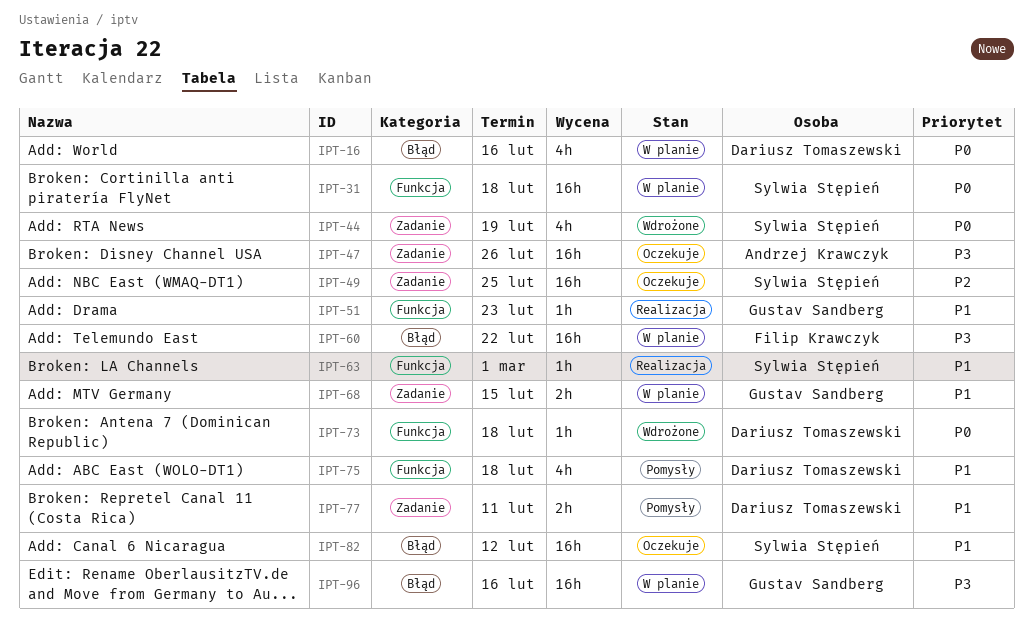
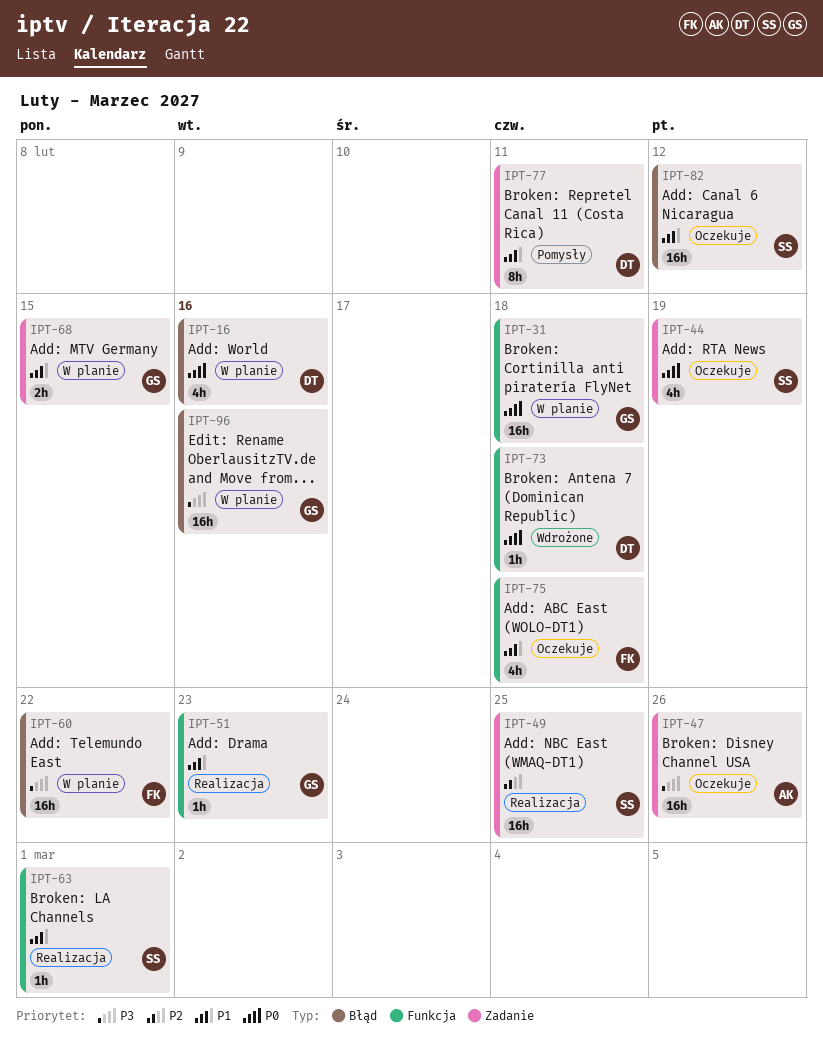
IPT-31, owner: Sylwia Stępień -> Gustav Sandberg
IPT-44, status: Wdrożone -> Oczekuje
IPT-49, status: Oczekuje -> Realizacja
IPT-75, status: Pomysły -> Oczekuje
IPT-75, owner: Dariusz Tomaszewski -> Filip Krawczyk
IPT-77, estimate: 2h -> 8h

